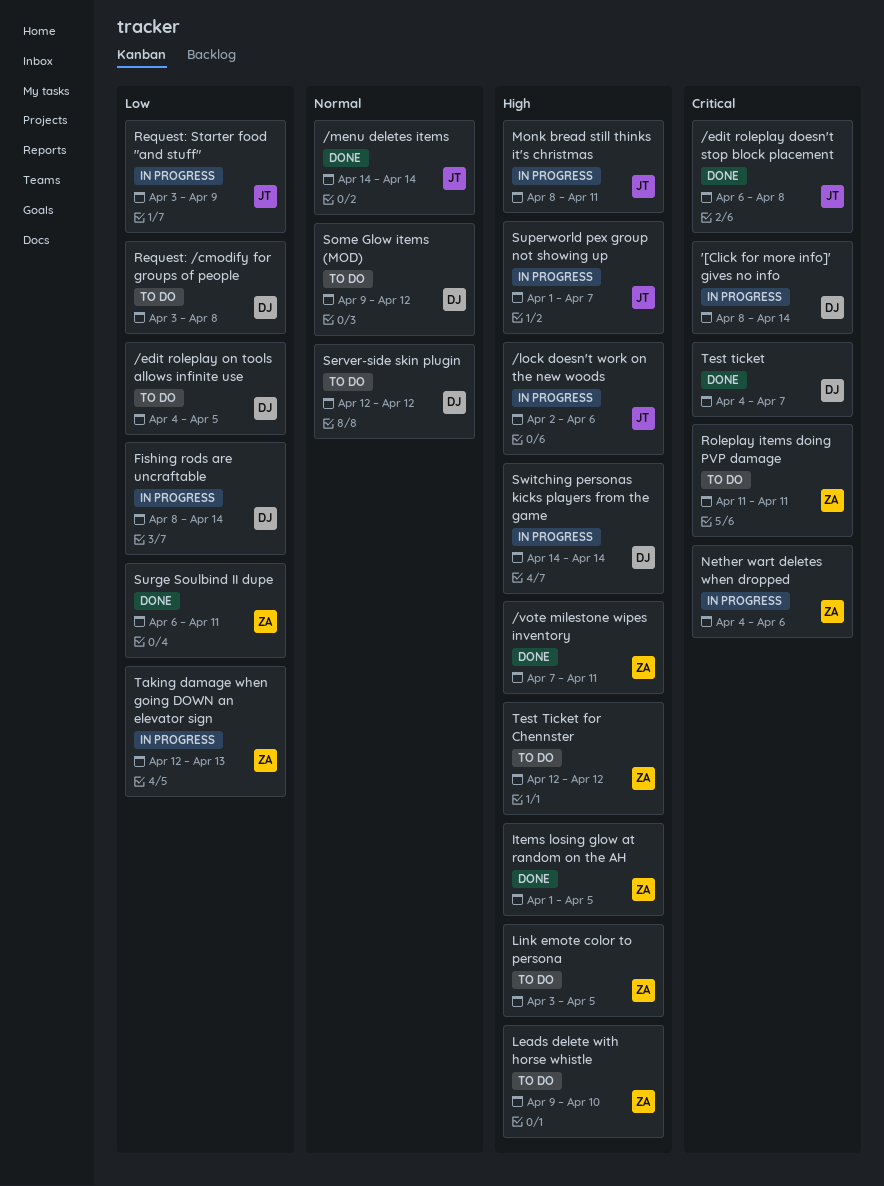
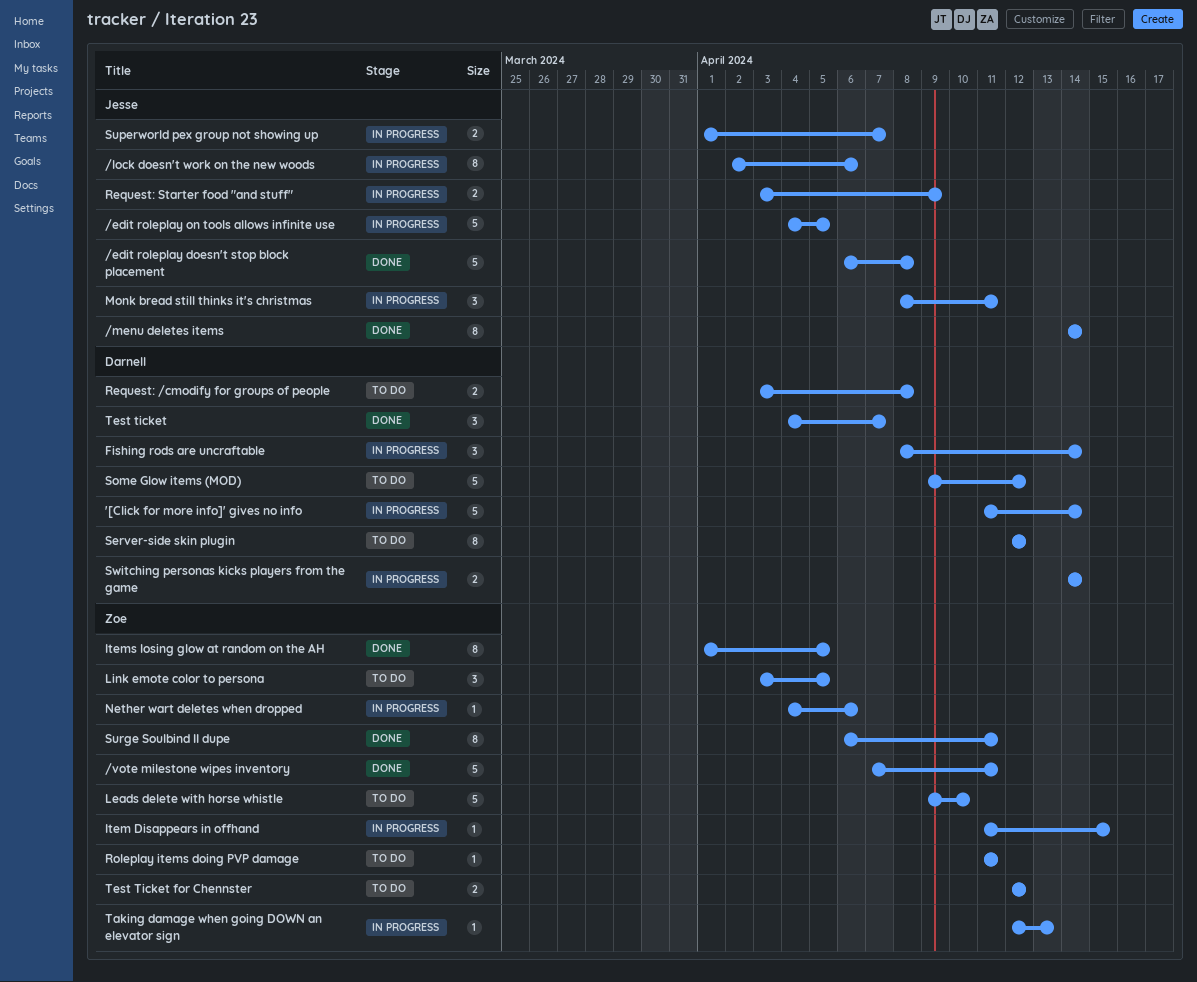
'[Click for more info]' gives no info, start: Apr 8 -> Apr 11
/edit roleplay on tools allows infinite use, status: To do -> In progress
/edit roleplay on tools allows infinite use, owner: Darnell -> Jesse
Item Disappears in offhand: none -> present

